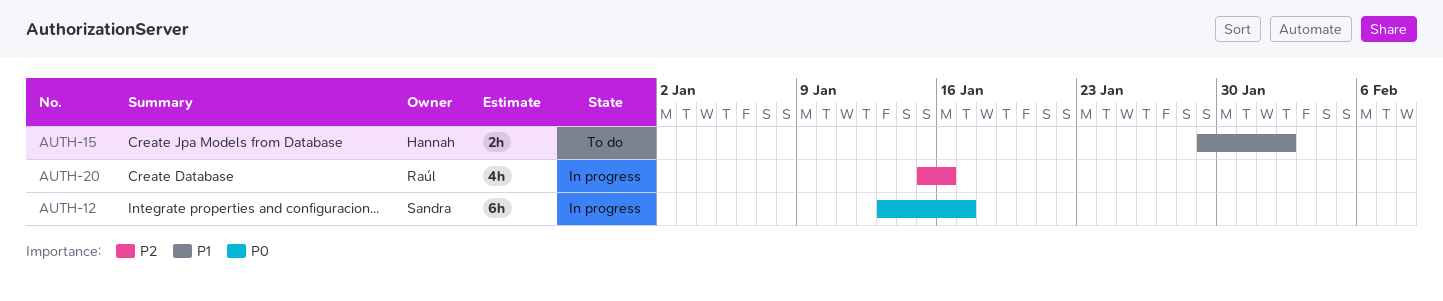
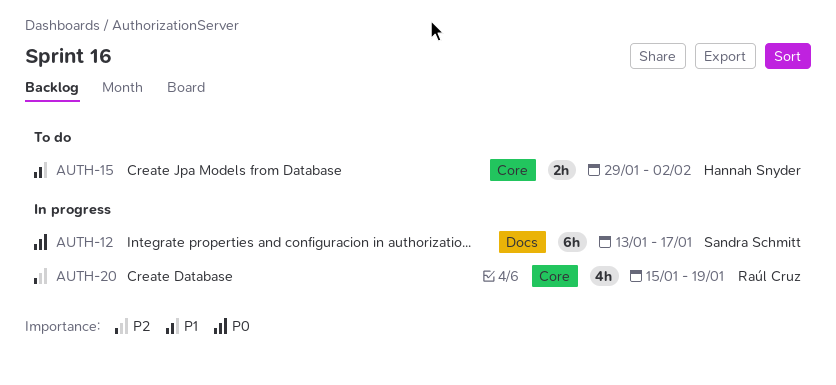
AUTH-20, due: Jan 16 -> Jan 19

